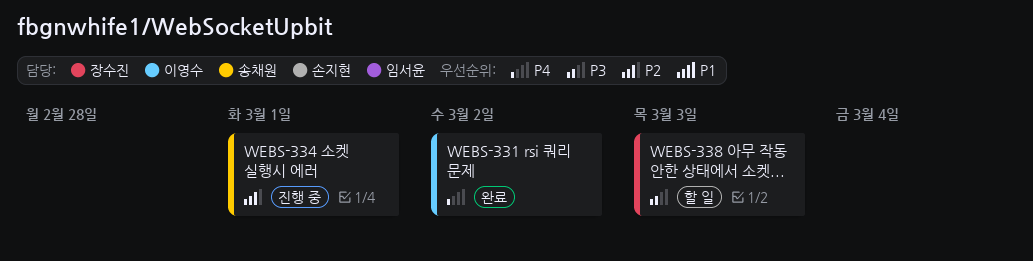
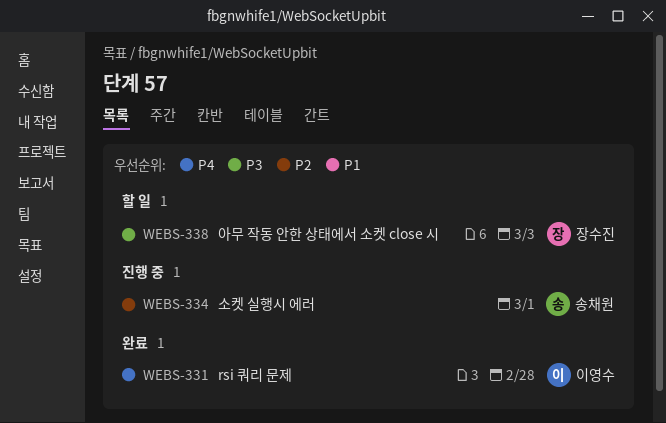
WEBS-331, due: Mar 2 -> Feb 28

